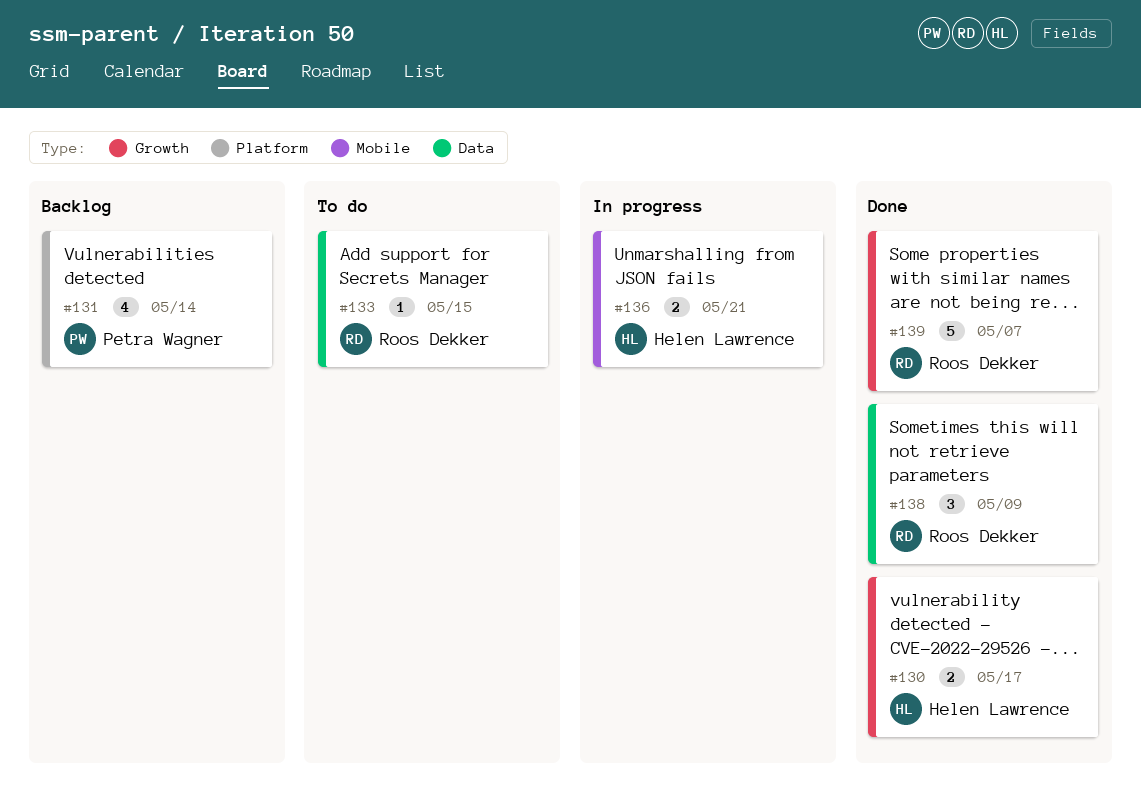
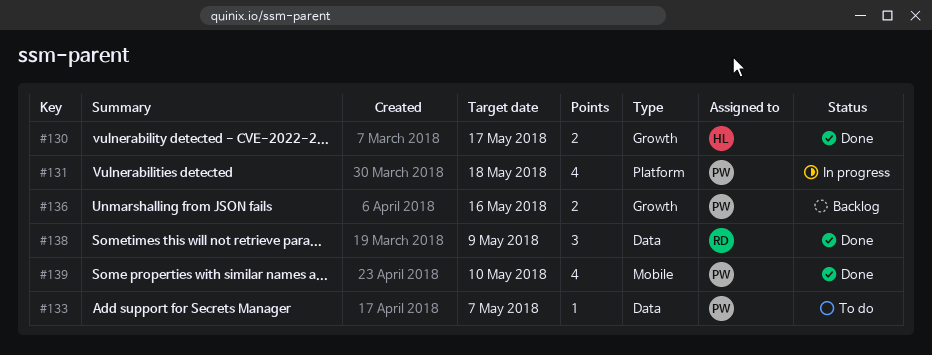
#131, status: Backlog -> In progress
#131, due: May 14 -> May 18
#133, owner: Roos Dekker -> Petra Wagner
#133, due: May 15 -> May 7
#136, status: In progress -> Backlog
#136, owner: Helen Lawrence -> Petra Wagner
#136, label: Mobile -> Growth
#136, due: May 21 -> May 16
#139, owner: Roos Dekker -> Petra Wagner
#139, label: Growth -> Mobile
#139, estimate: 5 -> 4
#139, due: May 7 -> May 10

